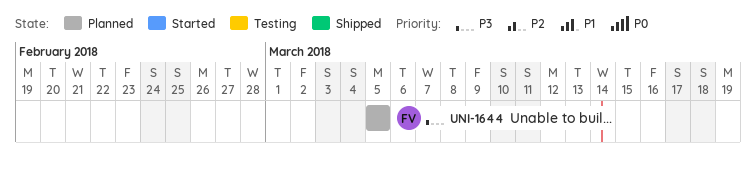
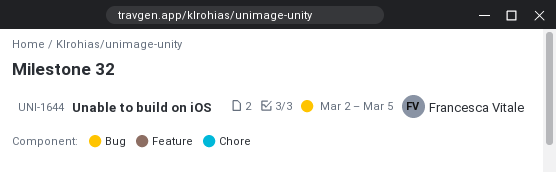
UNI-1644, start: Mar 5 -> Mar 2

